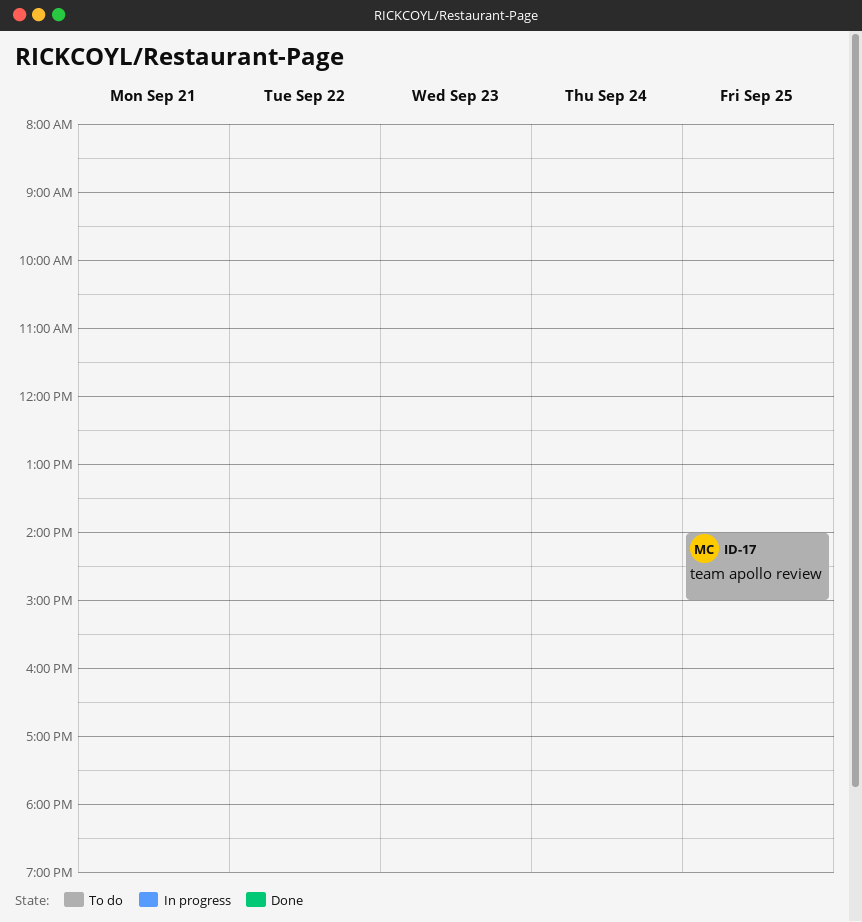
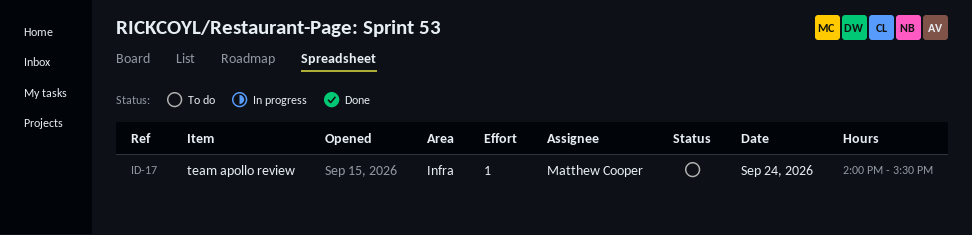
ID-17, day: Sep 25 -> Sep 24
ID-17, ends: 15:00 -> 15:30

